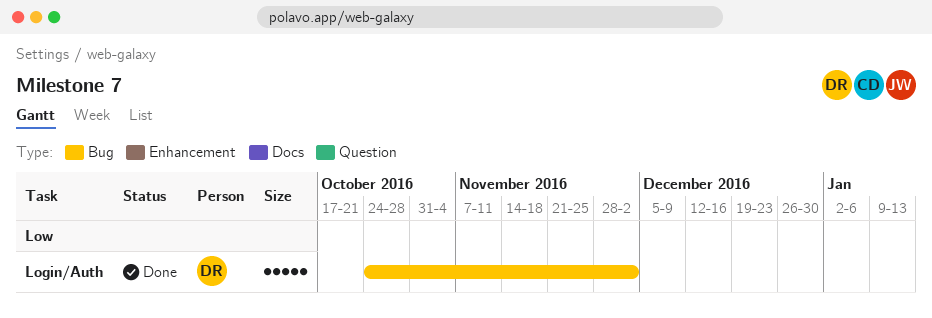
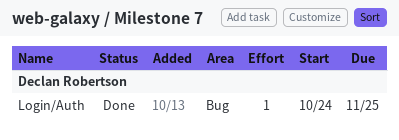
Login/Auth, estimate: 5 -> 1
Login/Auth, due: Dec 2 -> Nov 25

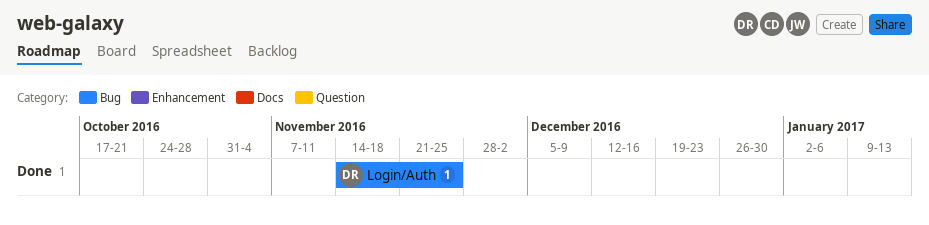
Login/Auth, start: Oct 24 -> Nov 14

